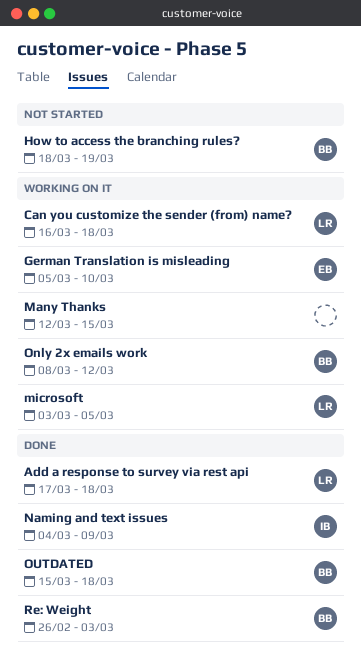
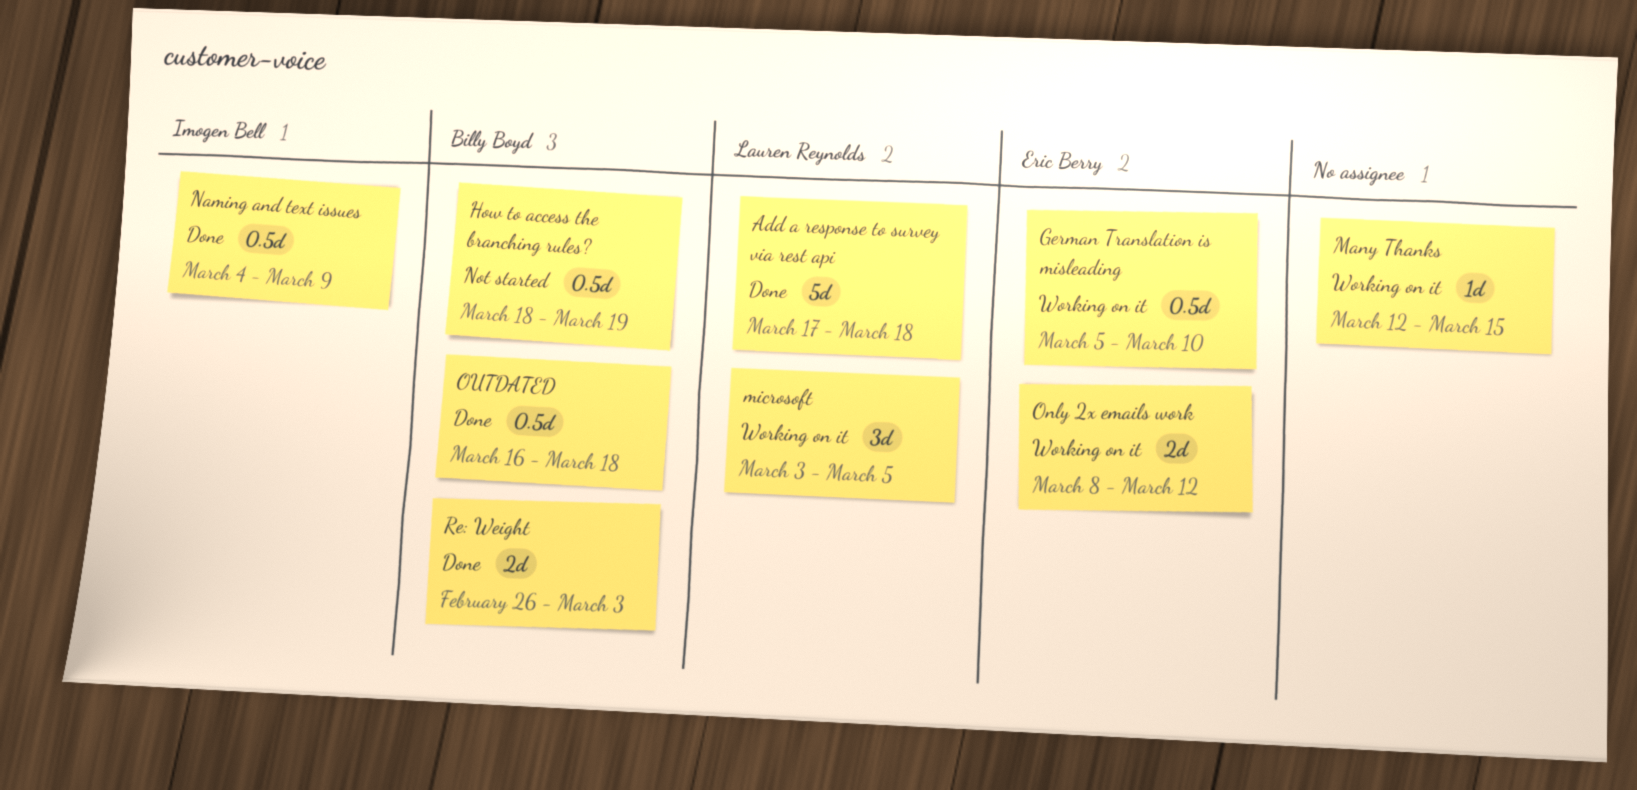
Can you customize the sender (from) name?: present -> none
Only 2x emails work, owner: Billy Boyd -> Eric Berry
OUTDATED, start: Mar 15 -> Mar 16

